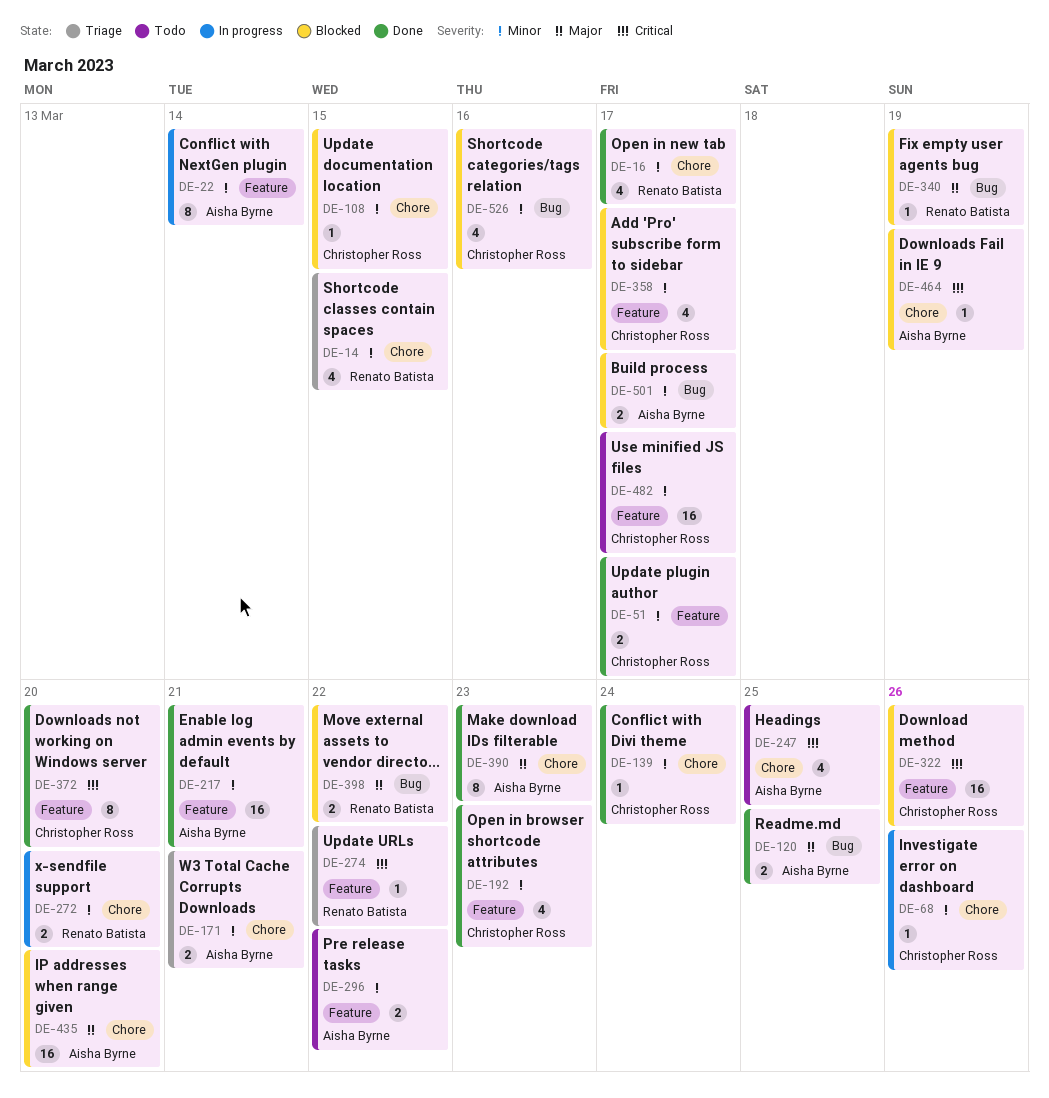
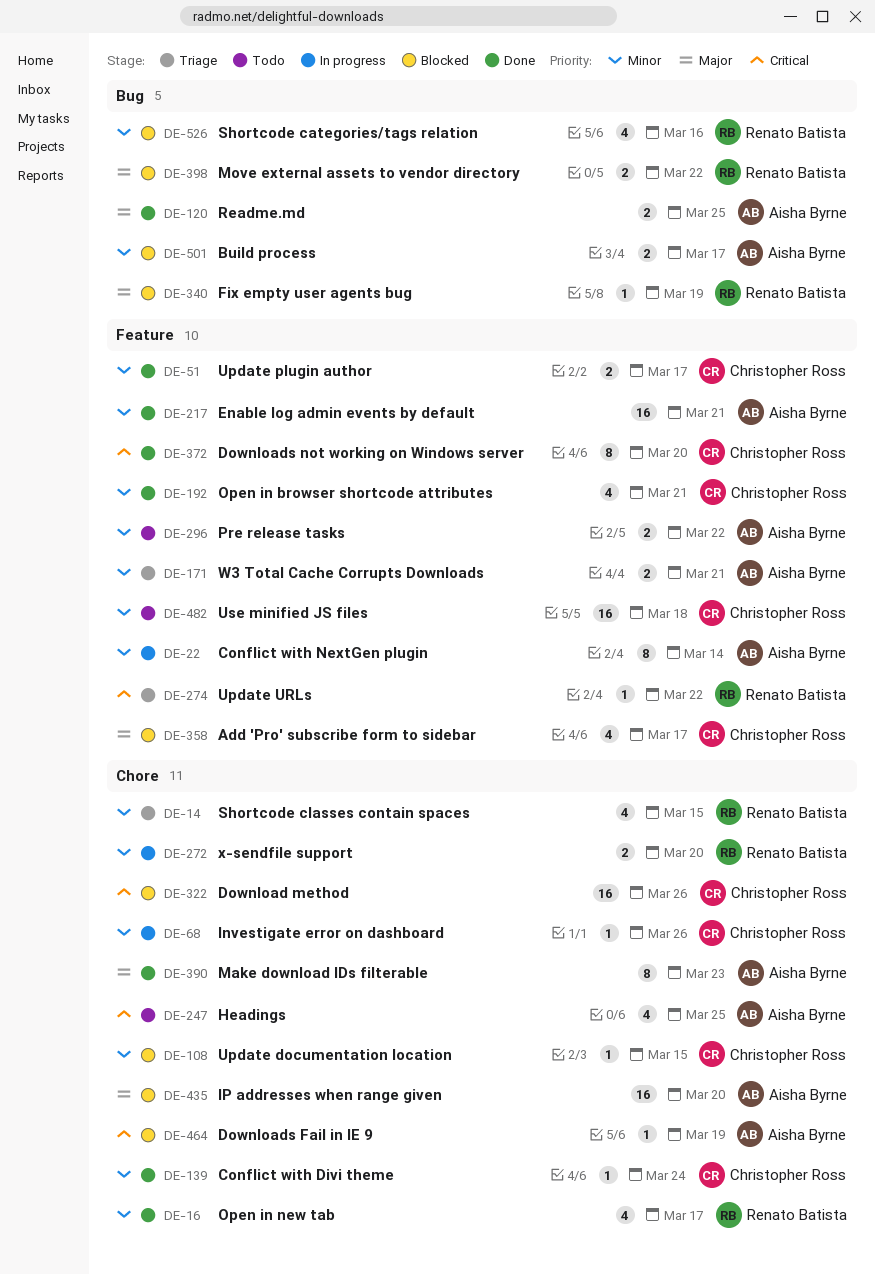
DE-171, label: Chore -> Feature
DE-192, due: Mar 23 -> Mar 21
DE-322, label: Feature -> Chore
DE-358, priority: Minor -> Major
DE-482, due: Mar 17 -> Mar 18
DE-526, owner: Christopher Ross -> Renato Batista

